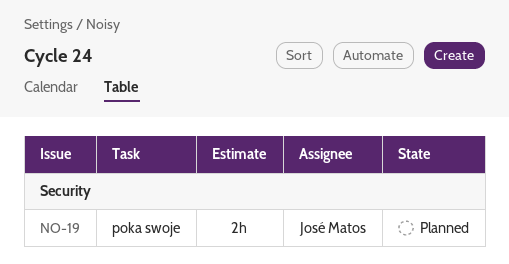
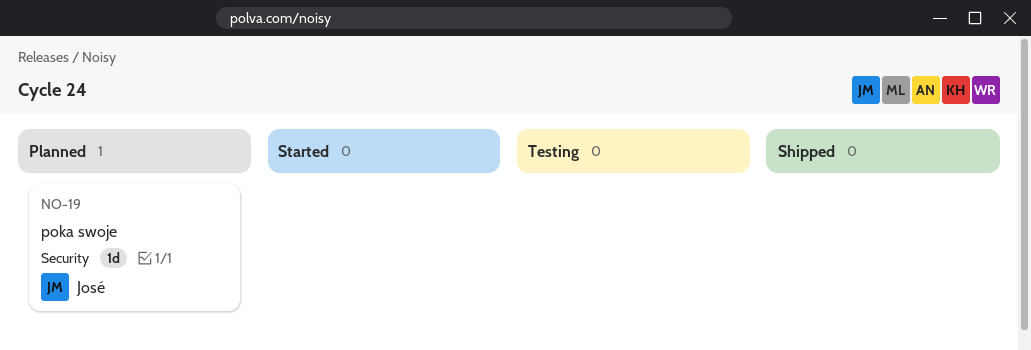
NO-19, estimate: 2h -> 1d

